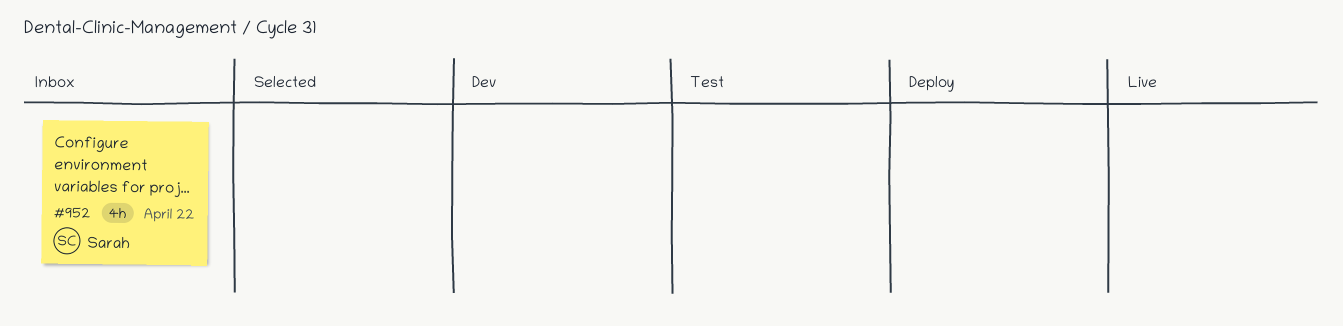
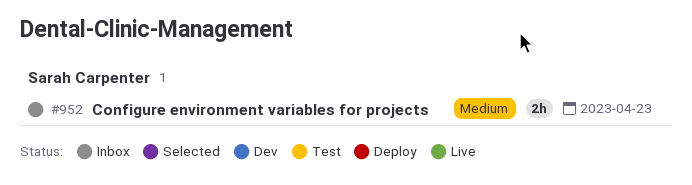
#952, estimate: 4h -> 2h
#952, due: Apr 22 -> Apr 23

